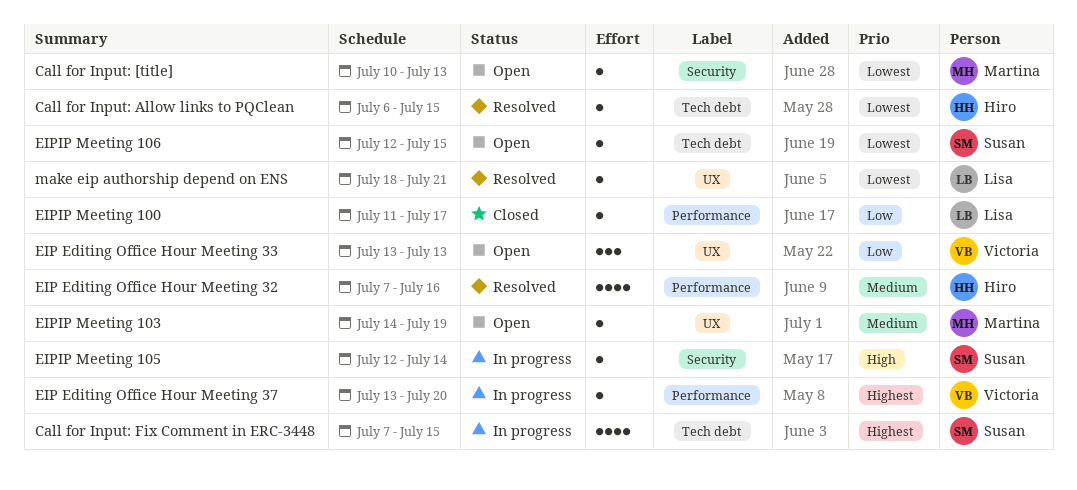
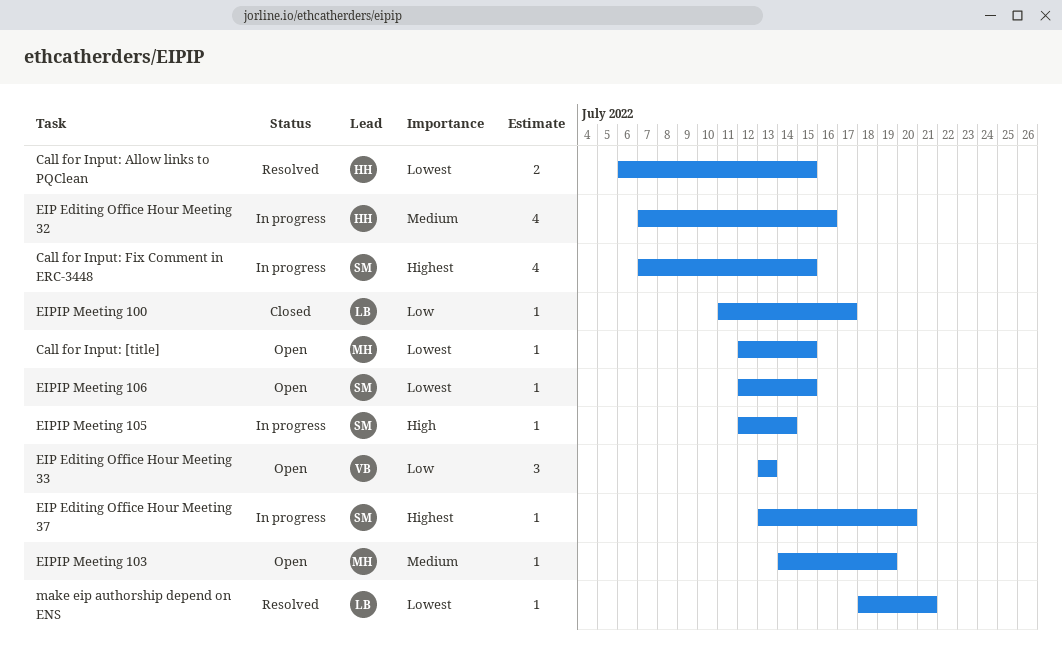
Call for Input: [title], start: Jul 10 -> Jul 12
Call for Input: [title], due: Jul 13 -> Jul 15
Call for Input: Allow links to PQClean, estimate: 1 -> 2
EIP Editing Office Hour Meeting 32, status: Resolved -> In progress
EIP Editing Office Hour Meeting 37, owner: Victoria -> Susan

